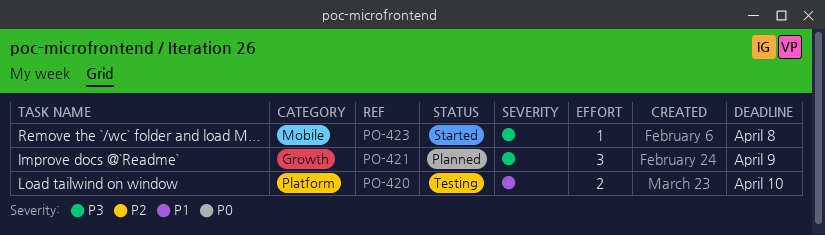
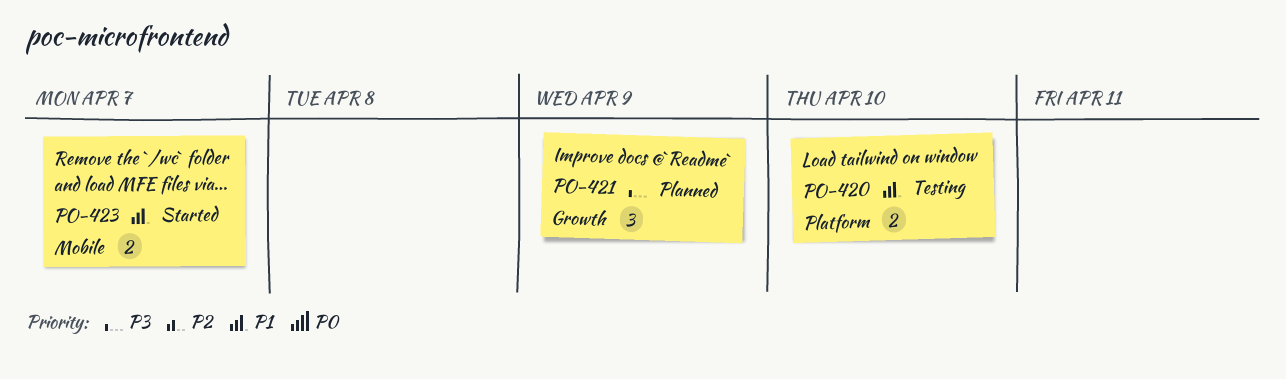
PO-423, priority: P3 -> P1
PO-423, estimate: 1 -> 2
PO-423, due: Apr 8 -> Apr 7

